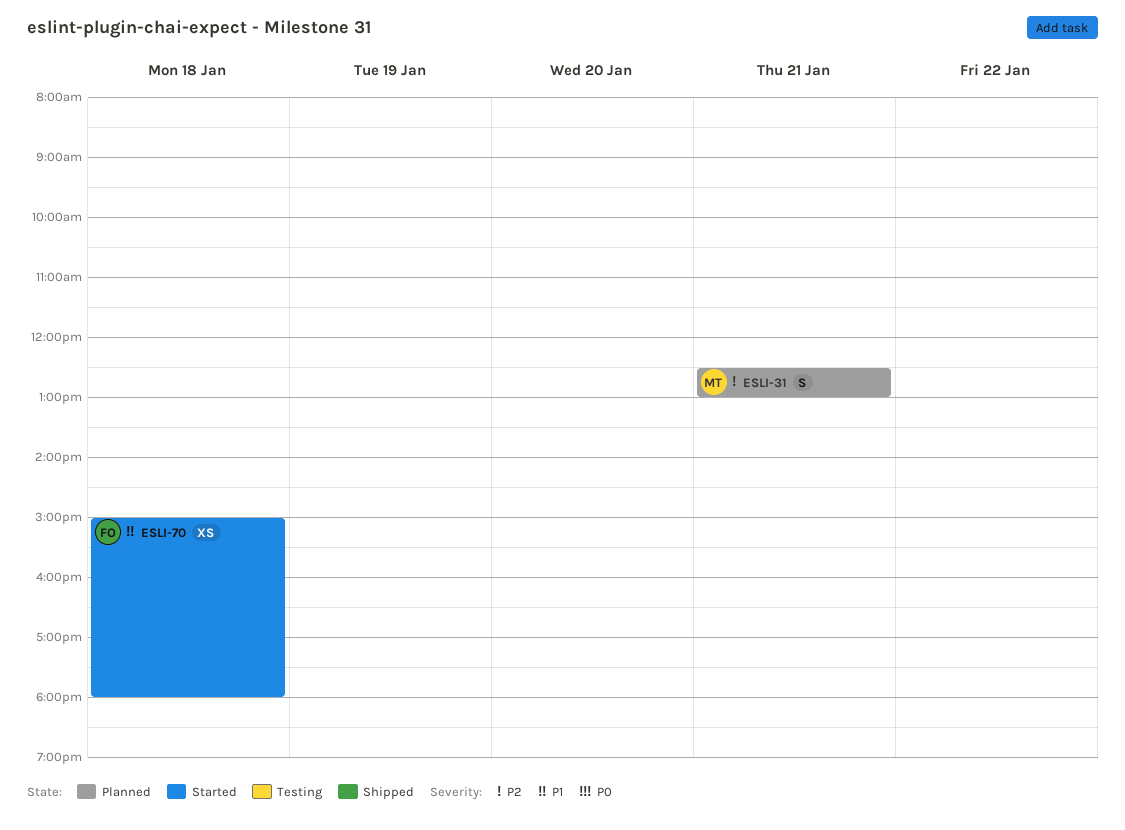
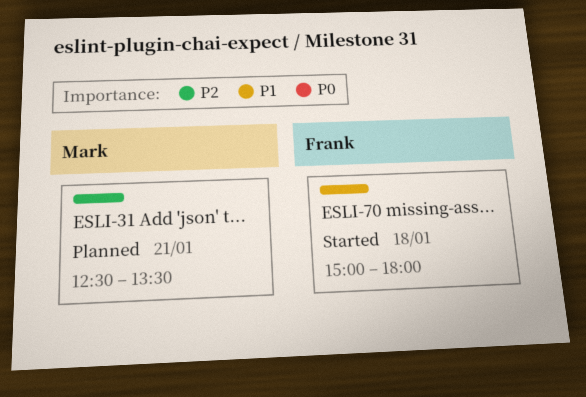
ESLI-31, ends: 13:00 -> 13:30

